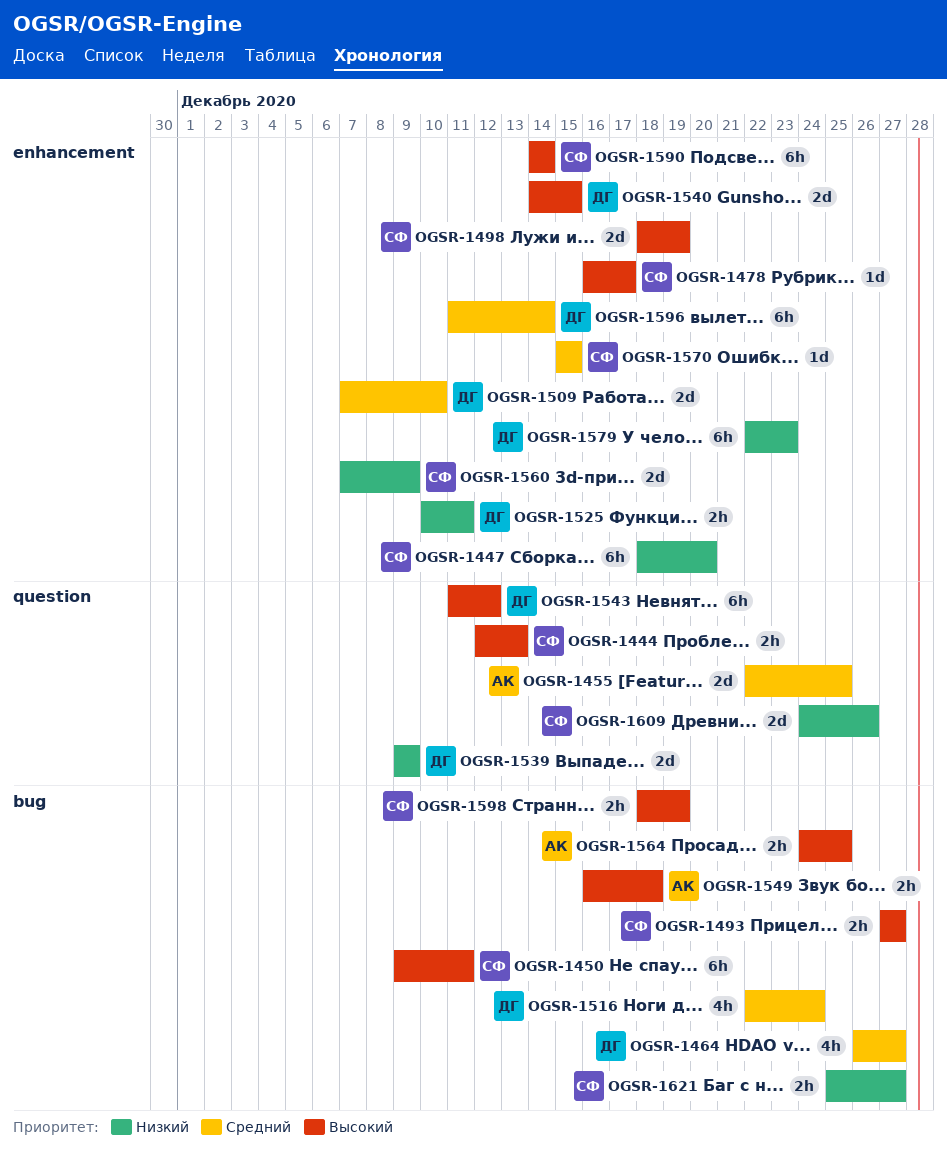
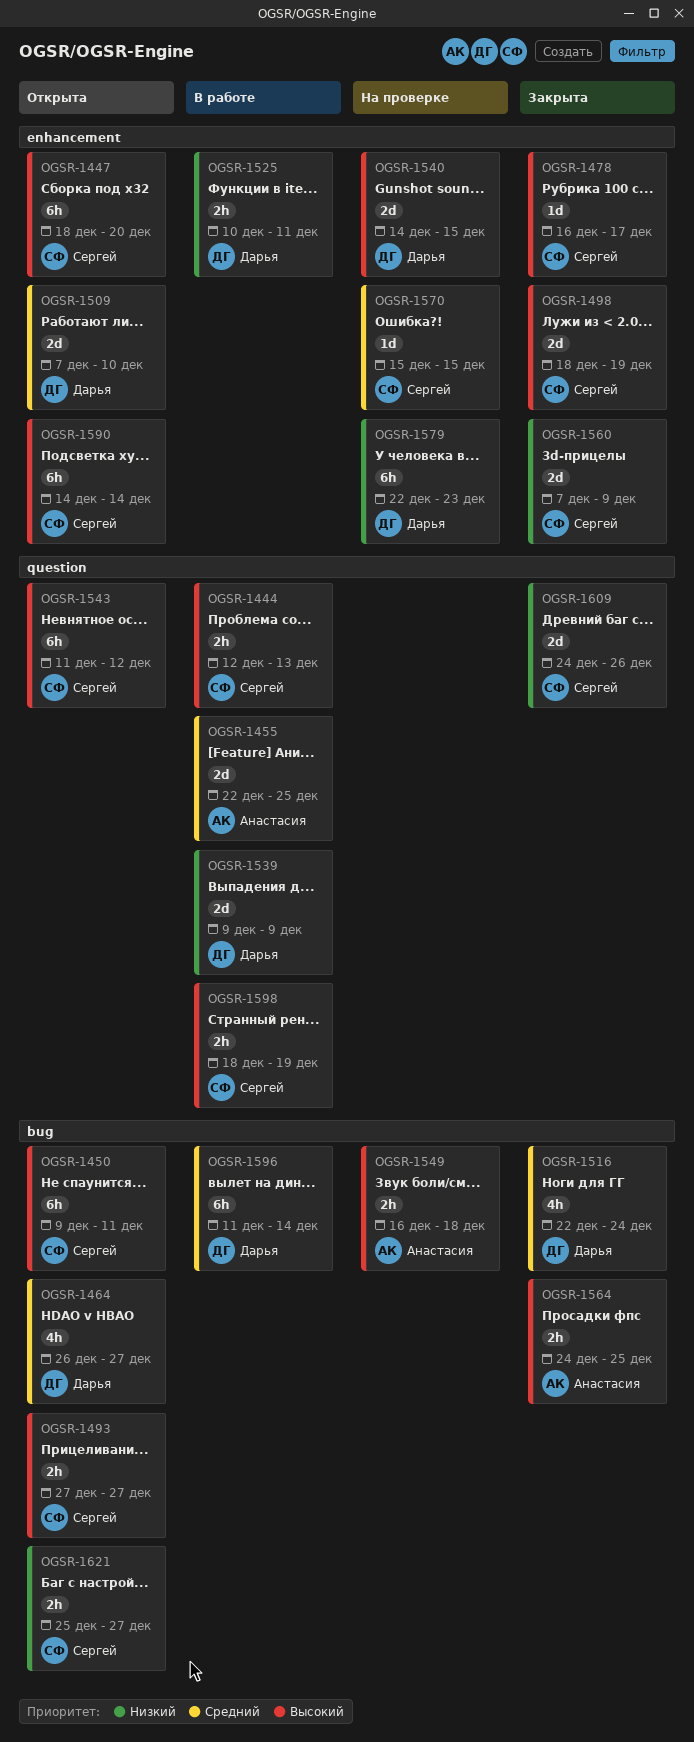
OGSR-1447, priority: Низкий -> Высокий
OGSR-1543, owner: Дарья -> Сергей
OGSR-1596, label: enhancement -> bug
OGSR-1598, label: bug -> question

